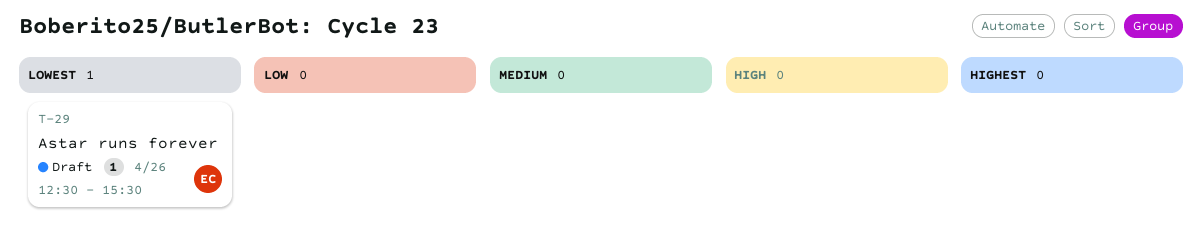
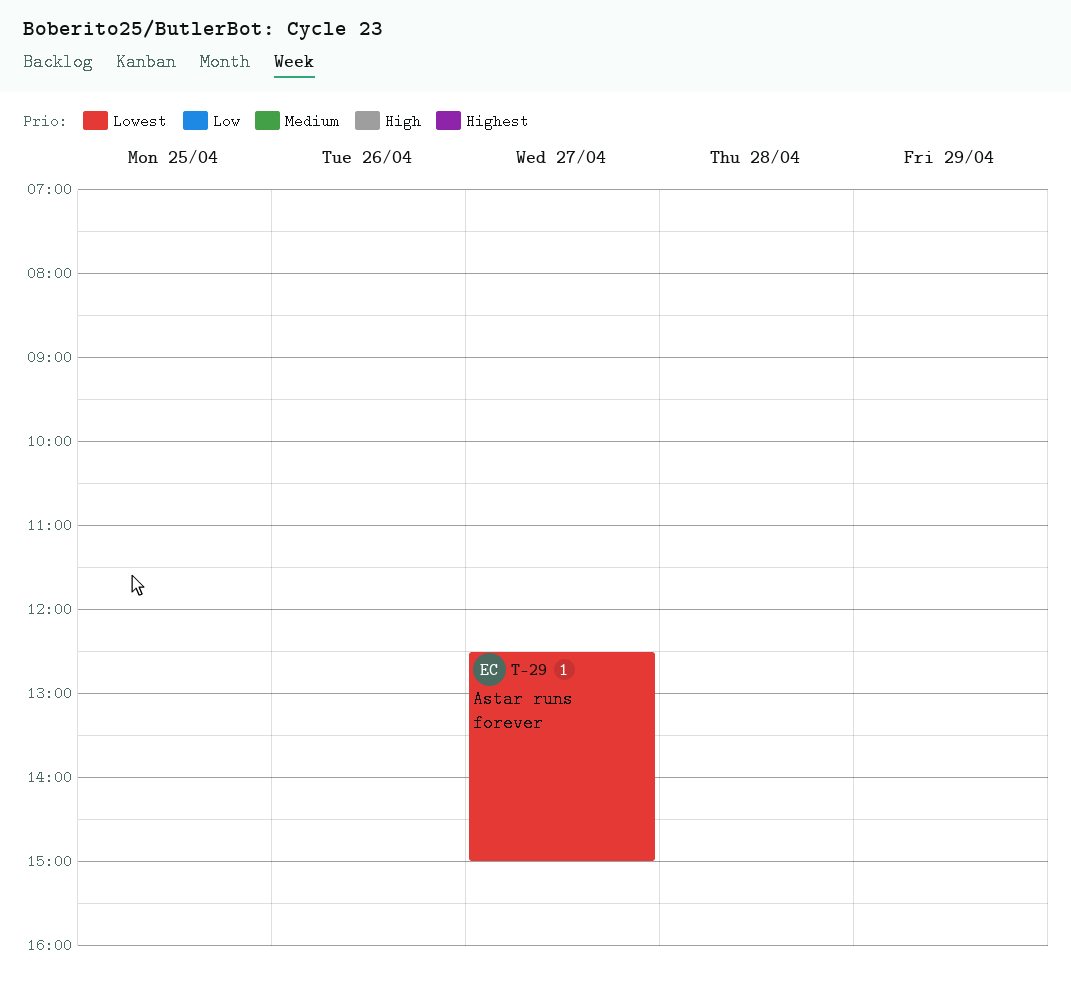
T-29, day: Apr 26 -> Apr 27
T-29, ends: 15:30 -> 15:00

